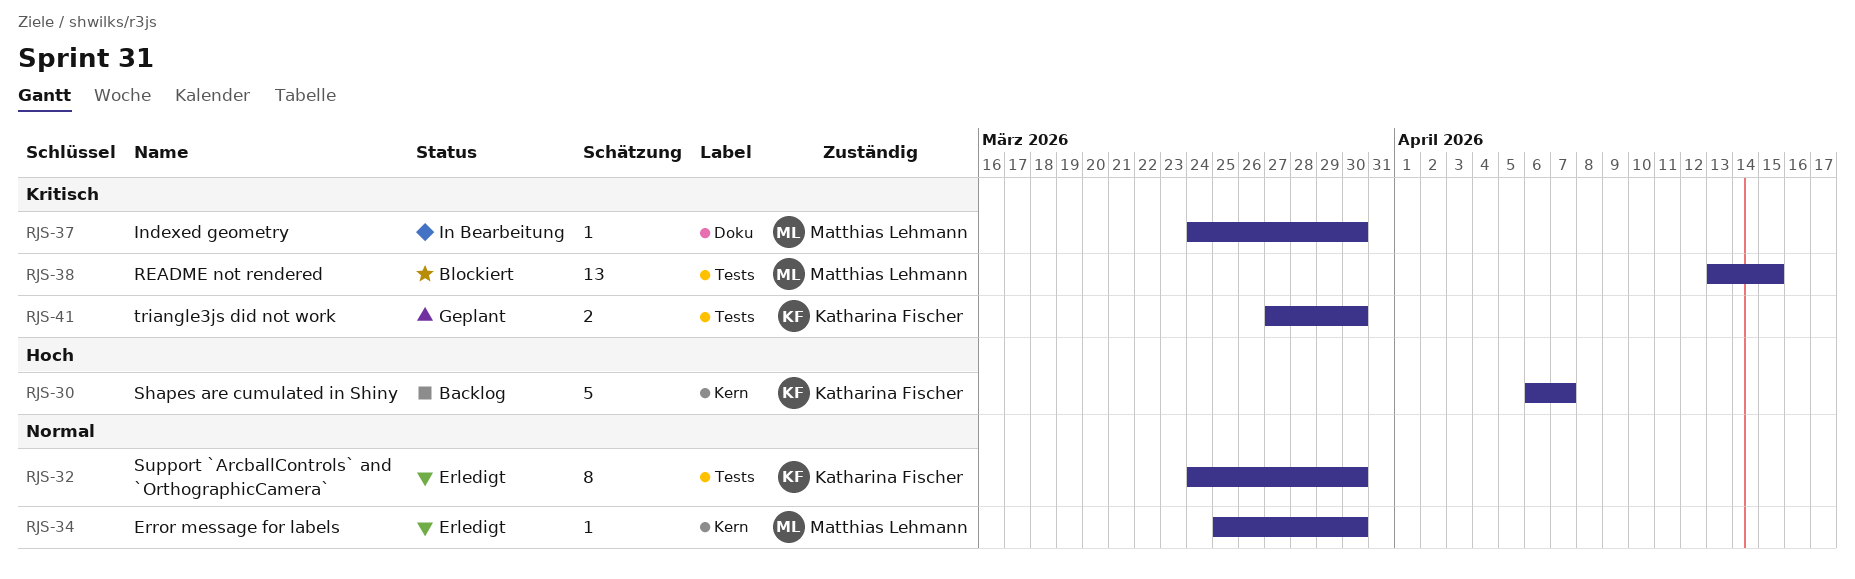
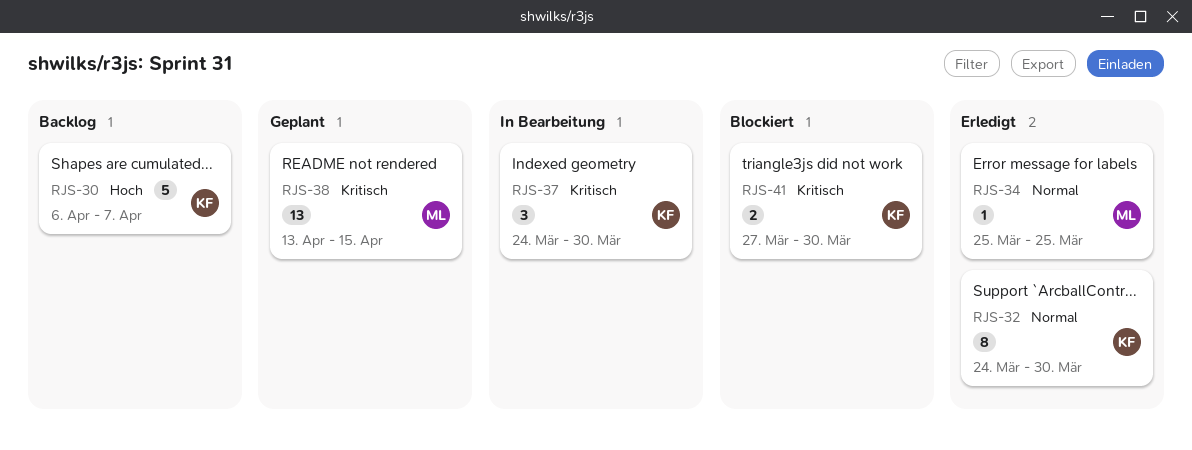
RJS-34, due: Mar 30 -> Mar 25
RJS-37, owner: Matthias Lehmann -> Katharina Fischer
RJS-37, estimate: 1 -> 3
RJS-38, status: Blockiert -> Geplant
RJS-41, status: Geplant -> Blockiert

